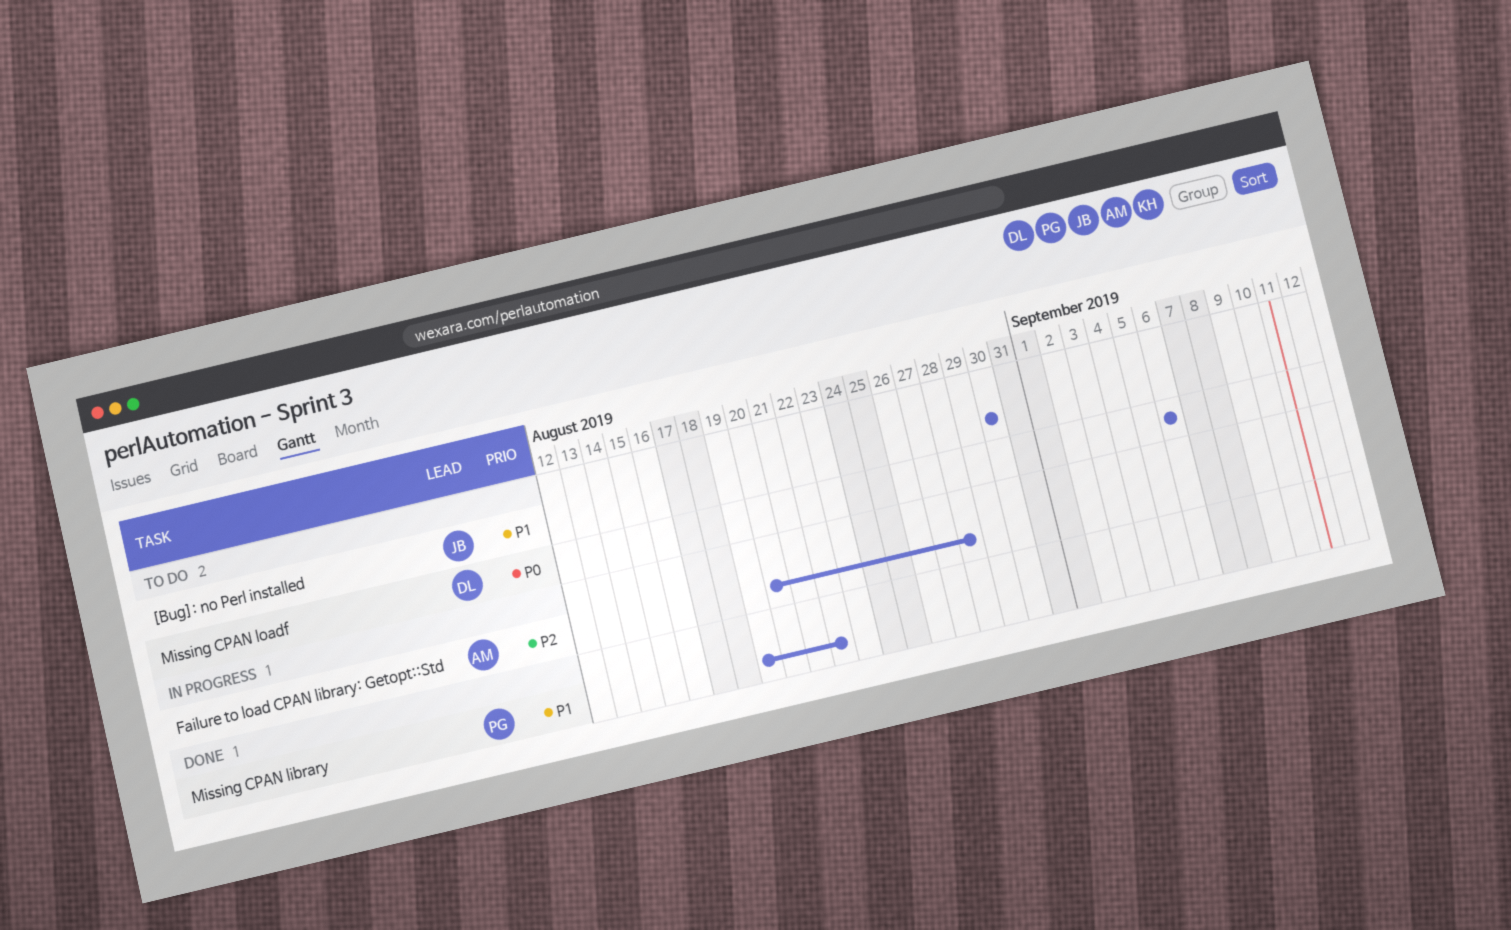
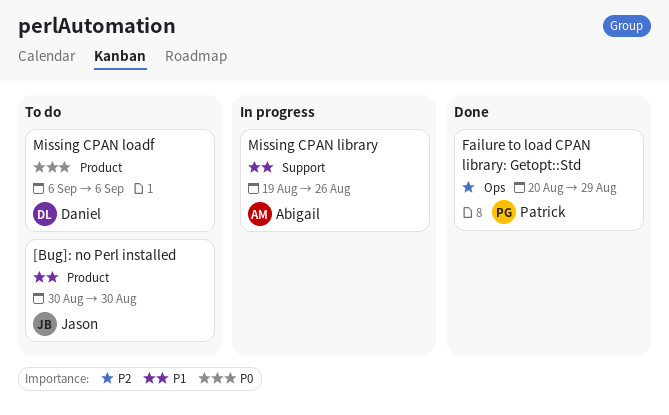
Failure to load CPAN library: Getopt::Std, status: In progress -> Done
Failure to load CPAN library: Getopt::Std, owner: Abigail -> Patrick
Failure to load CPAN library: Getopt::Std, due: Aug 28 -> Aug 29
Missing CPAN library, status: Done -> In progress
Missing CPAN library, owner: Patrick -> Abigail
Missing CPAN library, due: Aug 22 -> Aug 26

